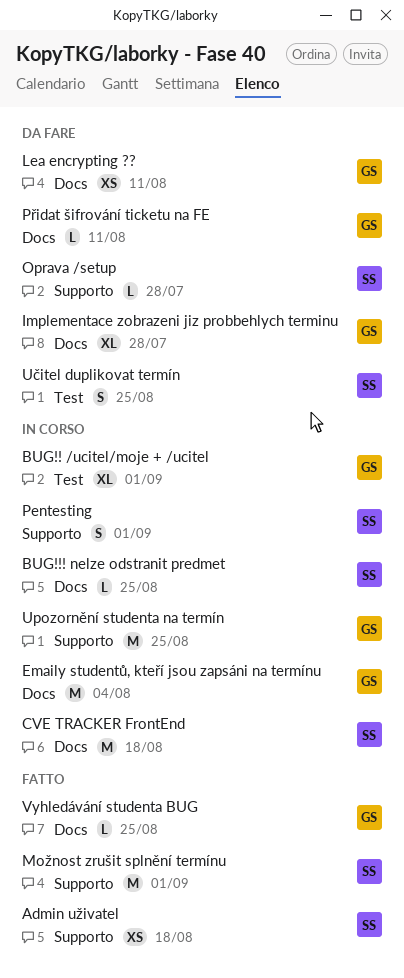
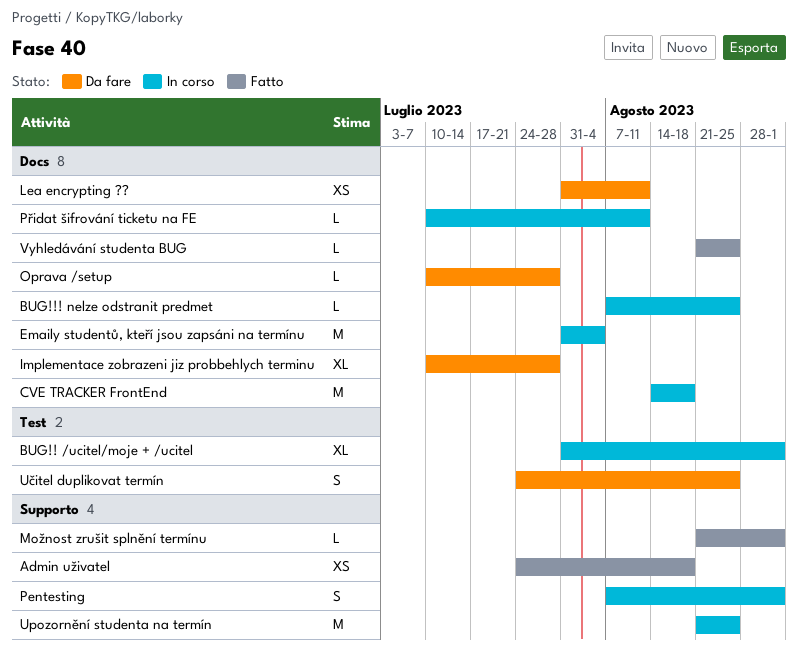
Možnost zrušit splnění termínu, estimate: M -> L
Oprava /setup, label: Supporto -> Docs
Přidat šifrování ticketu na FE, status: Da fare -> In corso

